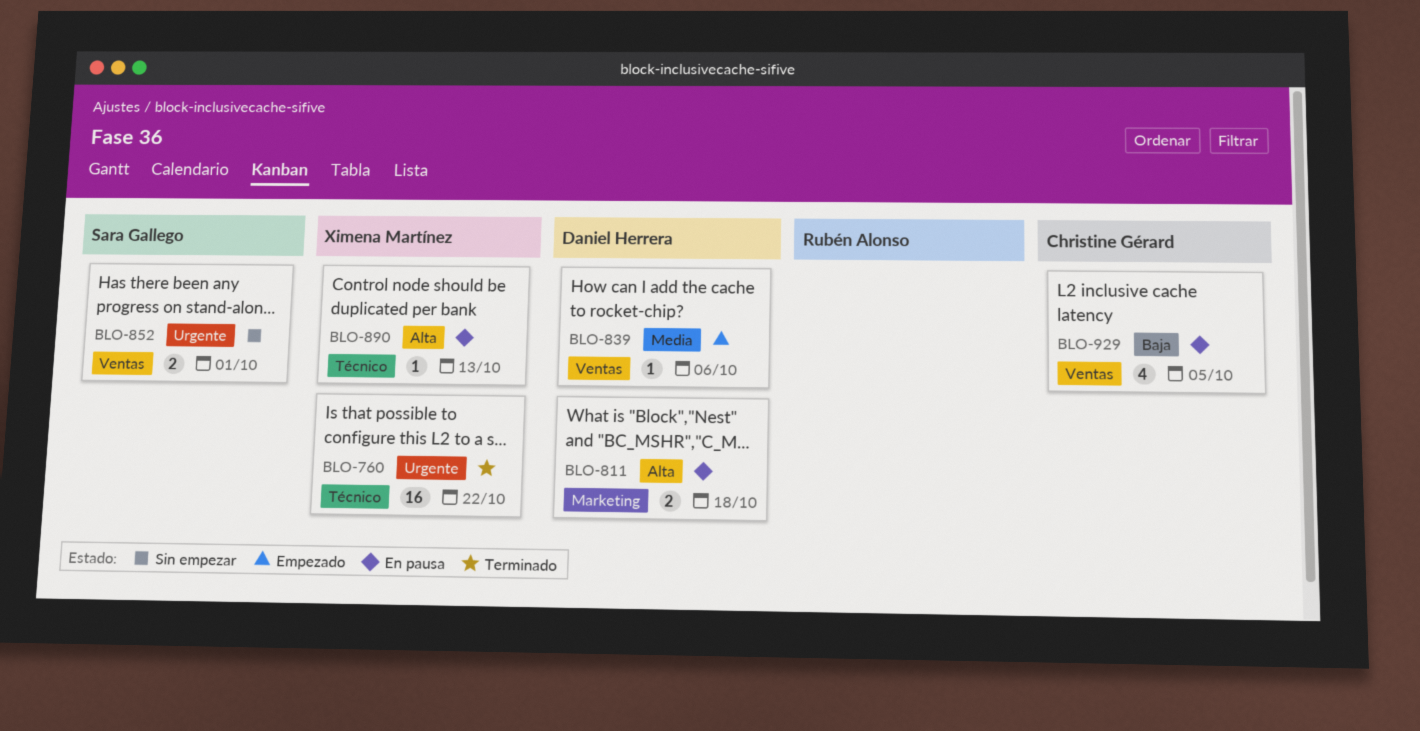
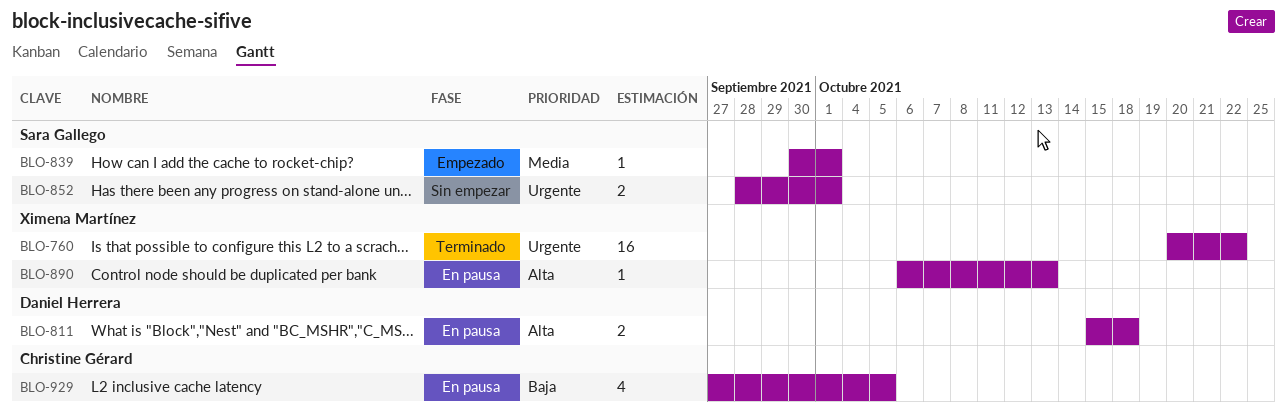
BLO-839, owner: Daniel Herrera -> Sara Gallego
BLO-839, due: Oct 6 -> Oct 1

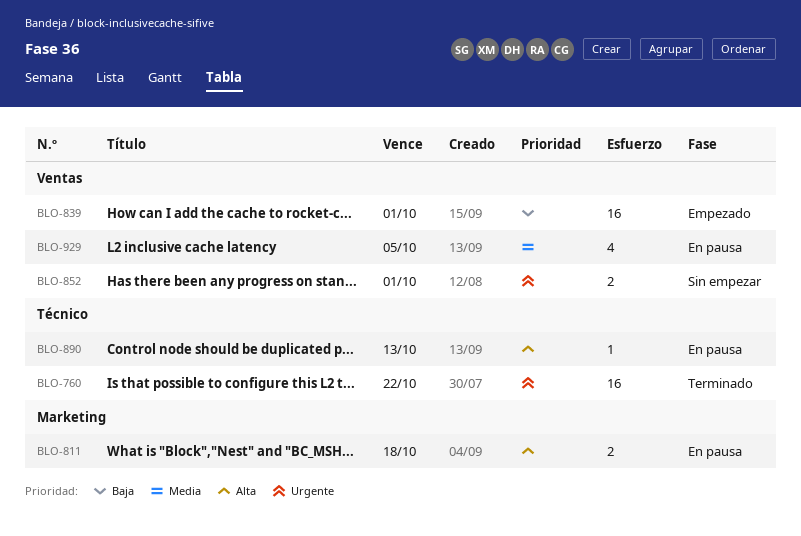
BLO-839, priority: Media -> Baja
BLO-839, estimate: 1 -> 16
BLO-929, priority: Baja -> Media

